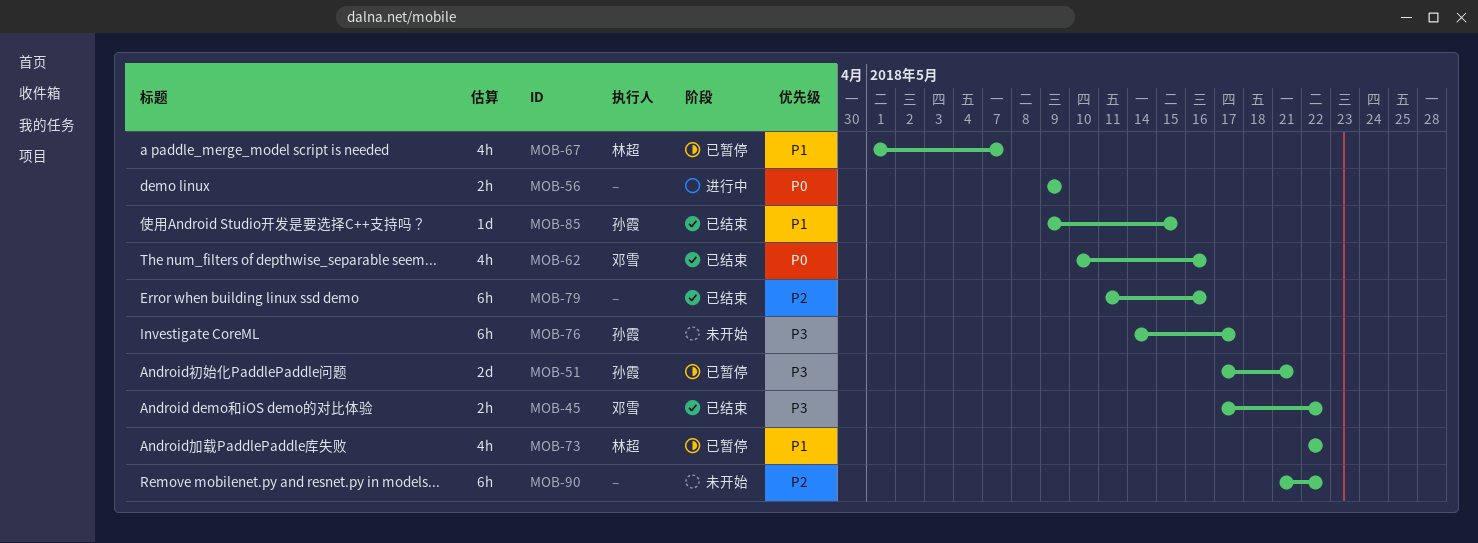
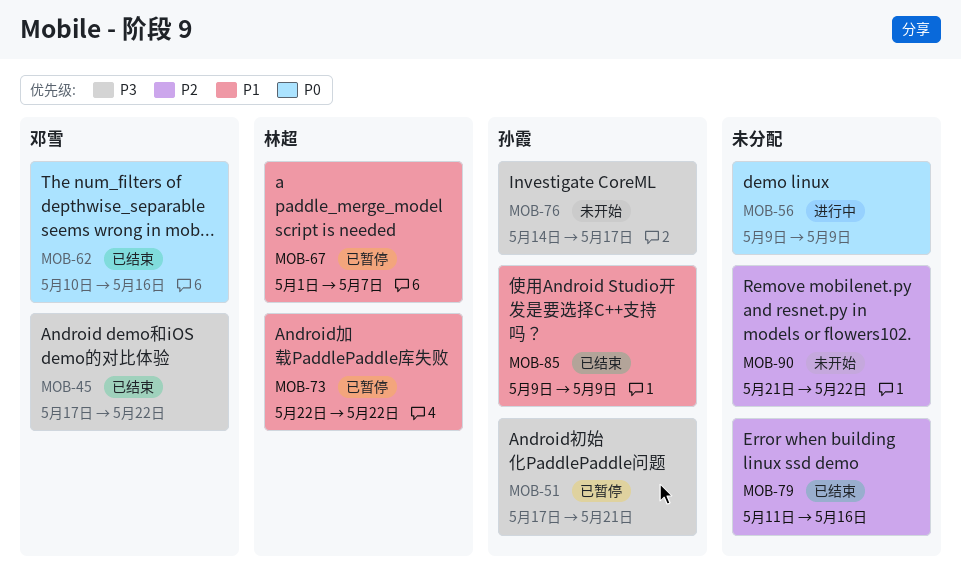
MOB-85, due: May 15 -> May 9

